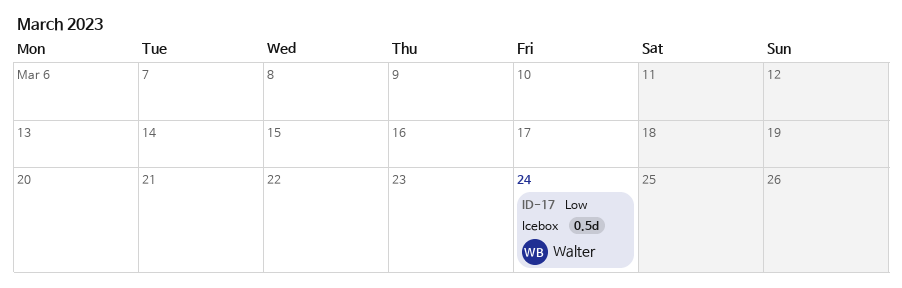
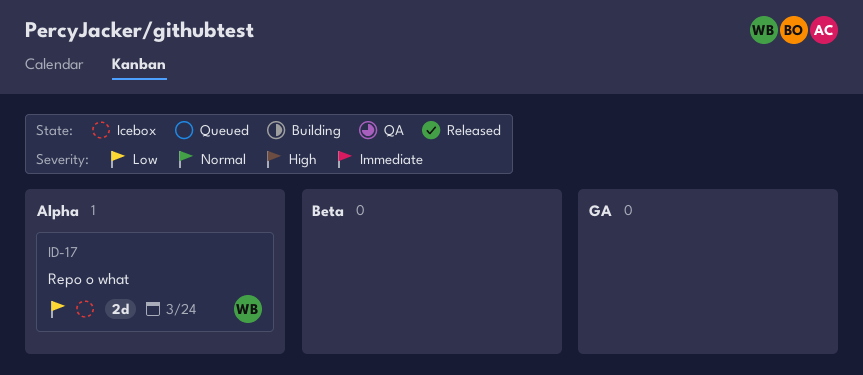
ID-17, estimate: 0.5d -> 2d

